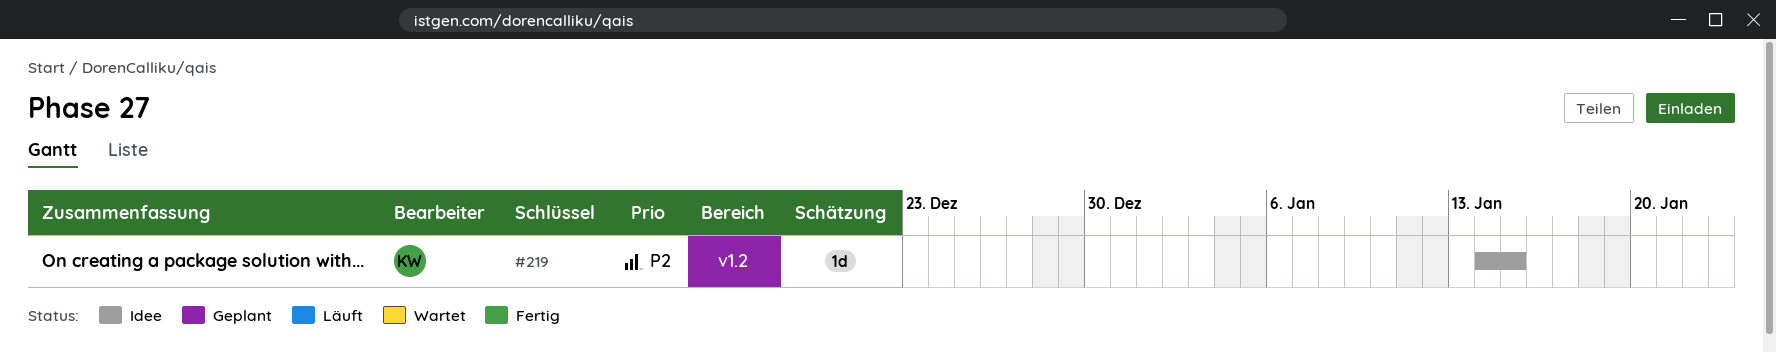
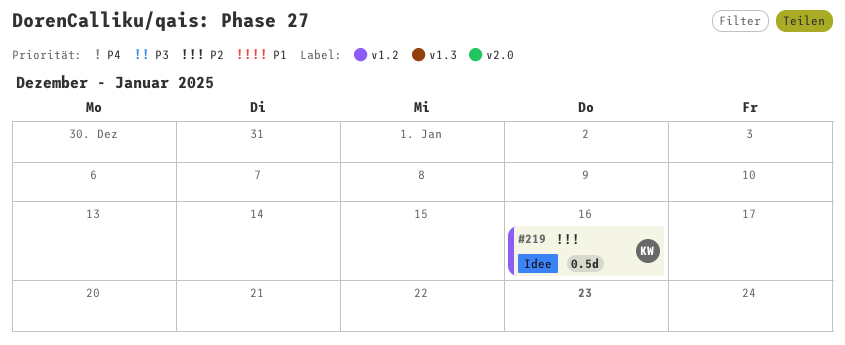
#219, estimate: 1d -> 0.5d
#219, due: Jan 15 -> Jan 16

